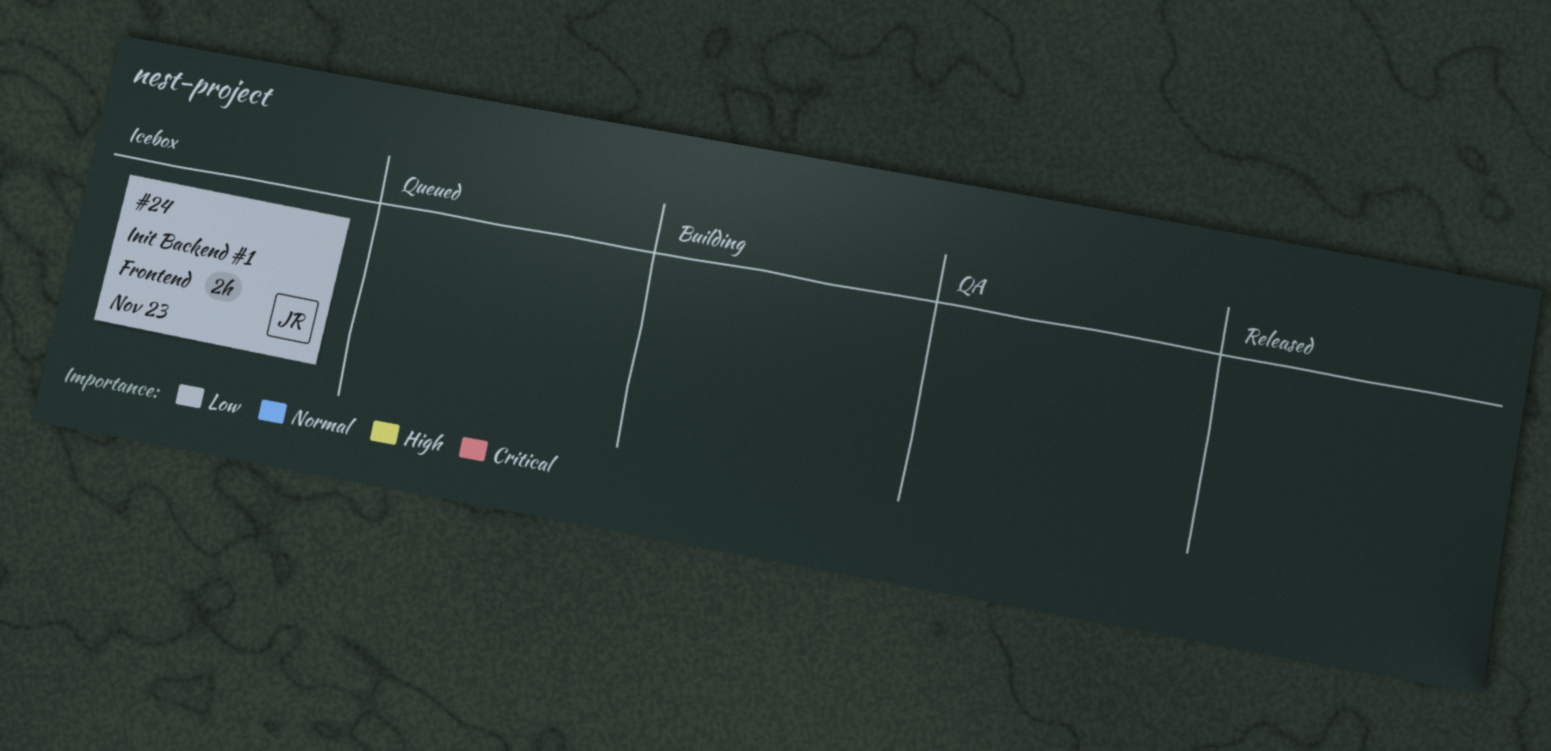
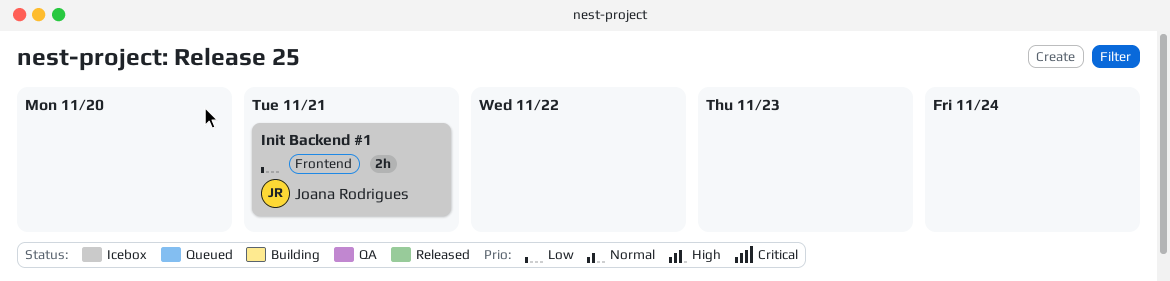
Init Backend #1, due: Nov 23 -> Nov 21

